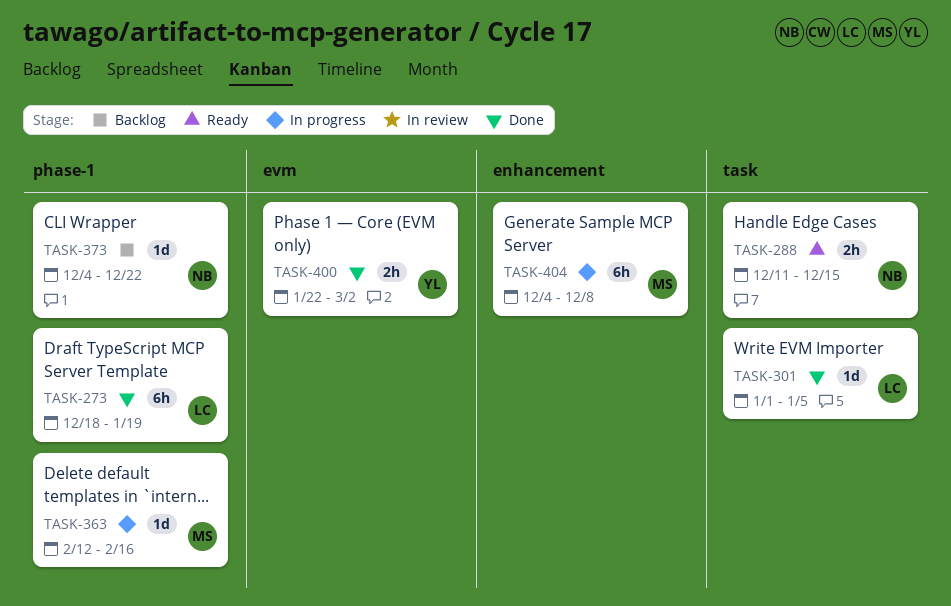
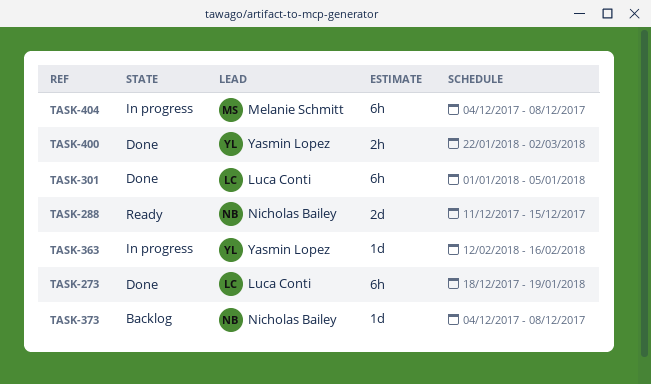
TASK-288, estimate: 2h -> 2d
TASK-301, estimate: 1d -> 6h
TASK-363, owner: Melanie Schmitt -> Yasmin Lopez
TASK-373, due: Dec 22 -> Dec 8

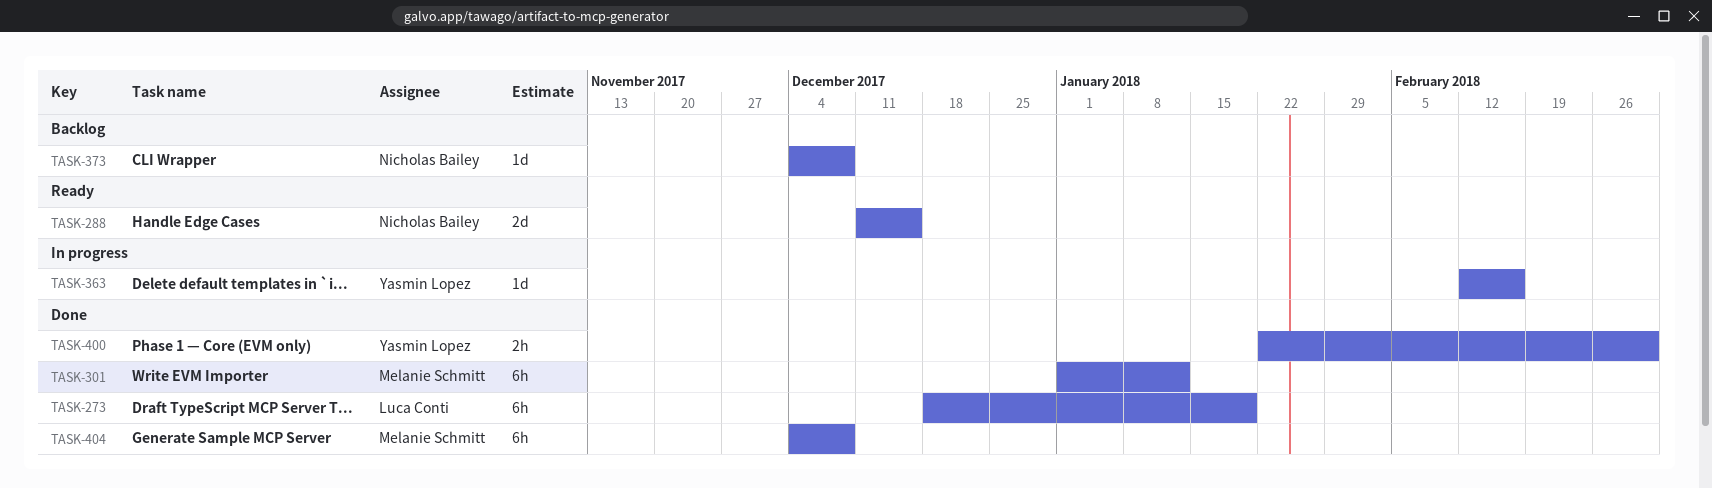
TASK-301, owner: Luca Conti -> Melanie Schmitt
TASK-301, due: Jan 5 -> Jan 12
TASK-404, status: In progress -> Done

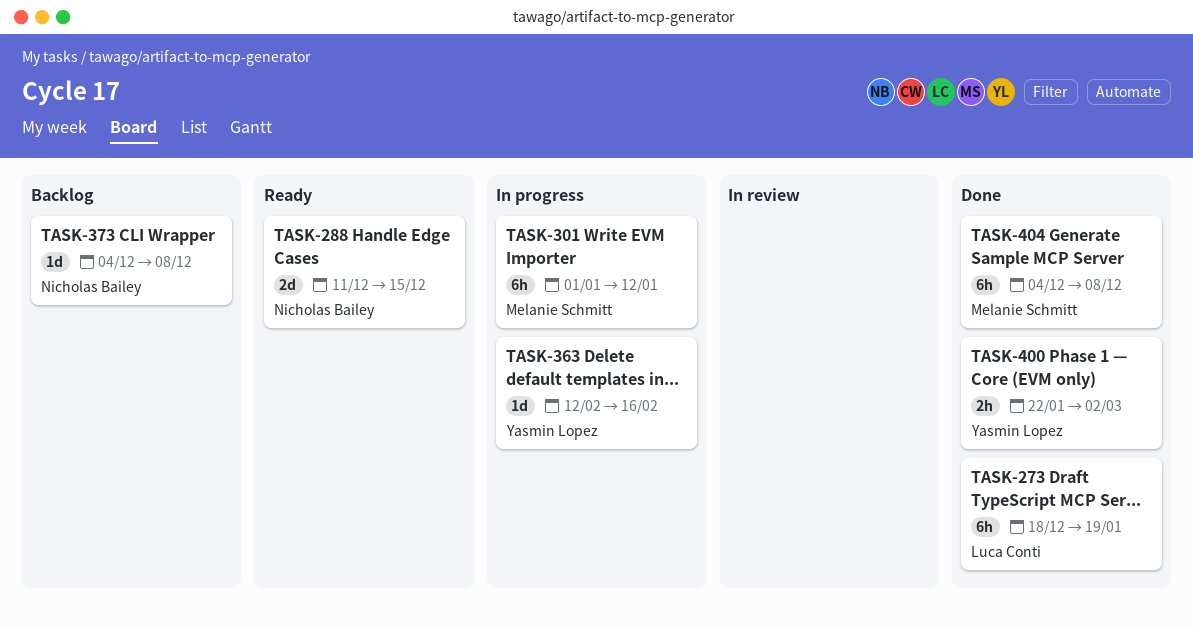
TASK-301, status: Done -> In progress

